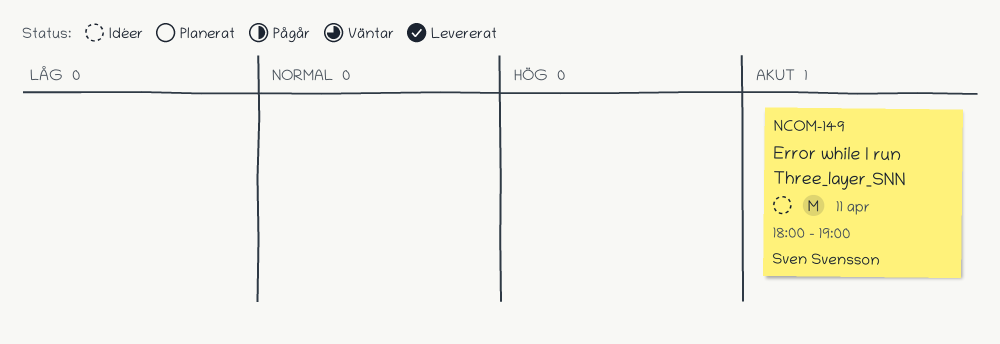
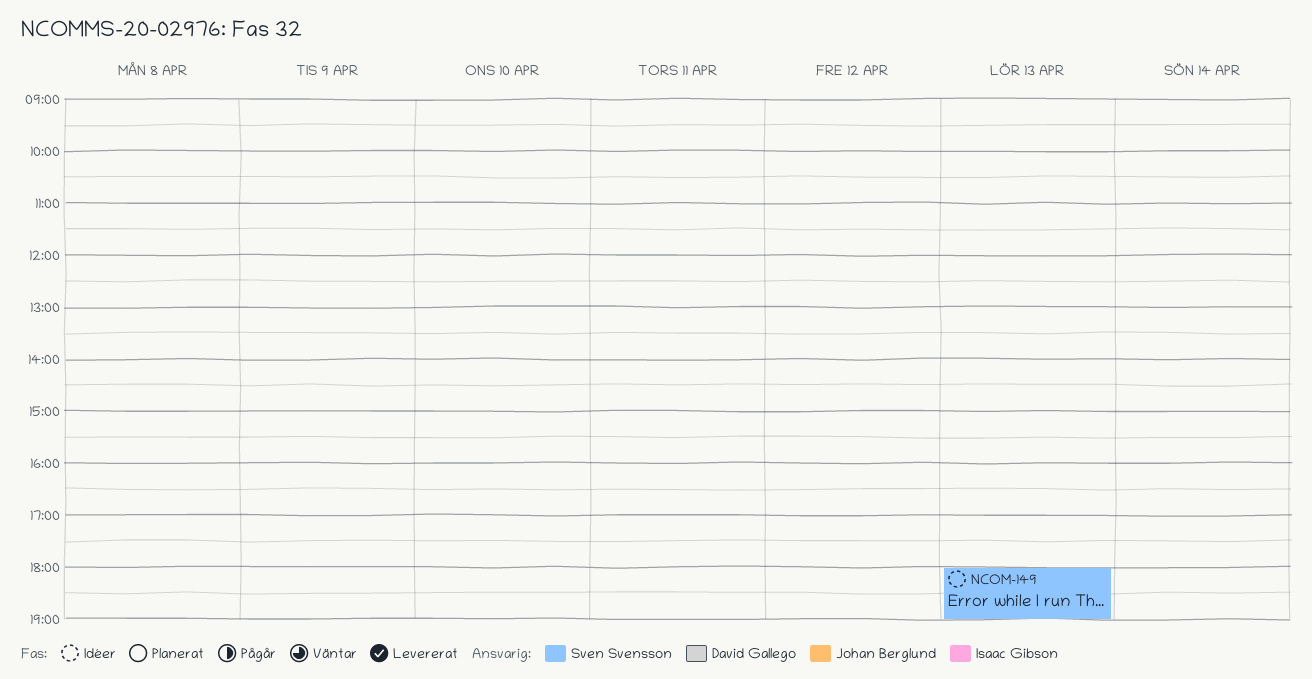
NCOM-149, day: Apr 11 -> Apr 13

